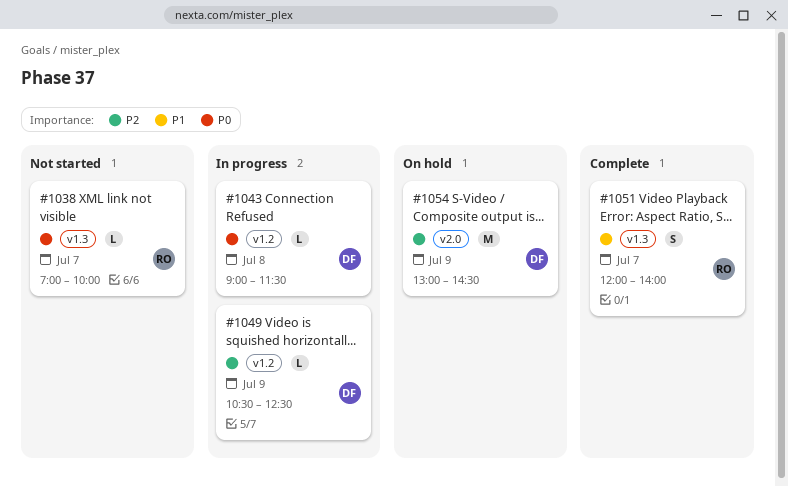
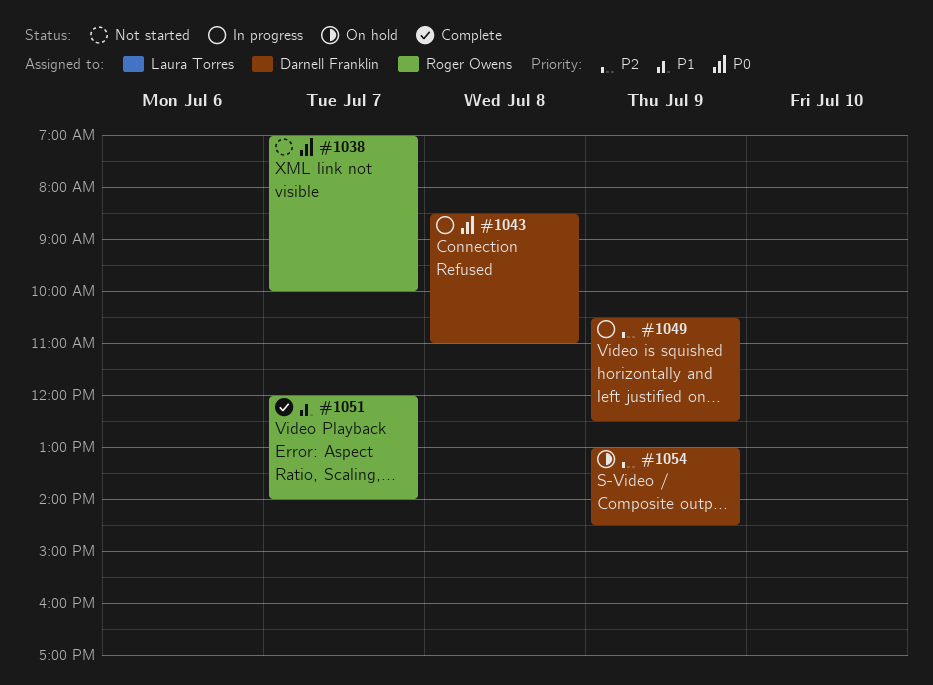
#1043, begins: 09:00 -> 08:30
#1043, ends: 11:30 -> 11:00

